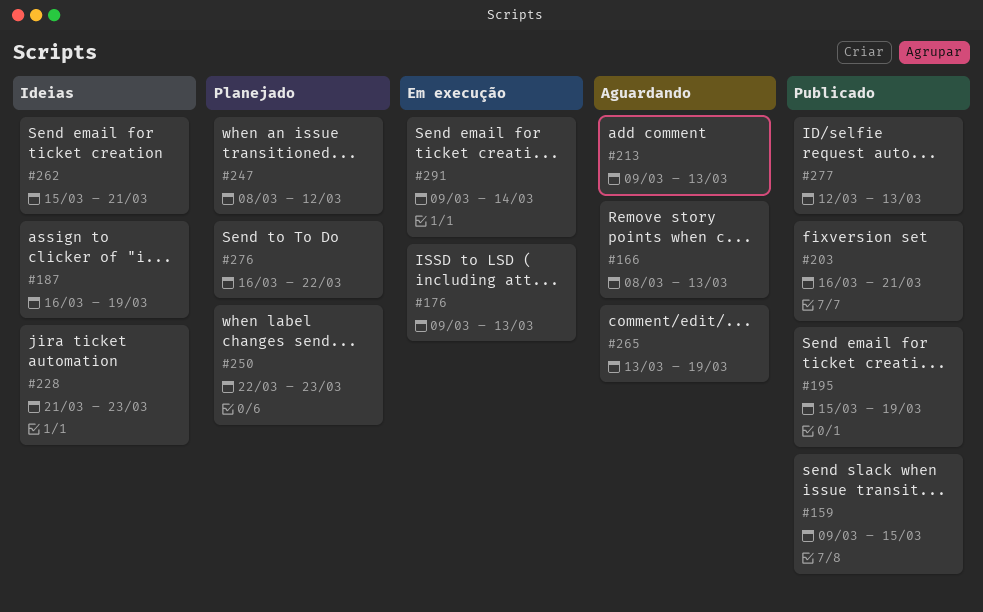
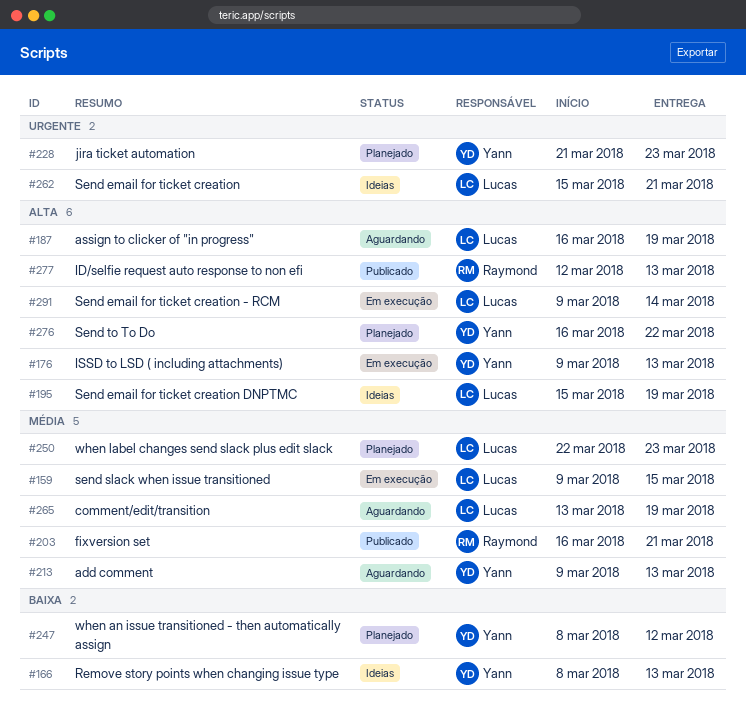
#159, status: Publicado -> Em execução
#166, status: Aguardando -> Ideias
#187, status: Ideias -> Aguardando
#195, status: Publicado -> Ideias
#228, status: Ideias -> Planejado

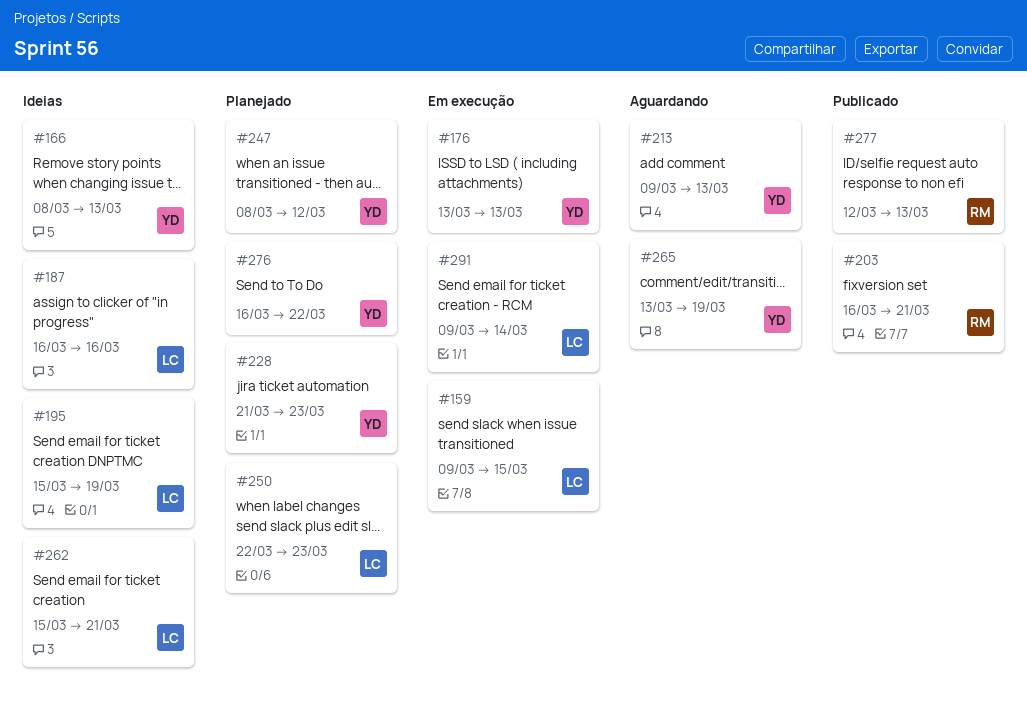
#176, start: Mar 9 -> Mar 13
#187, status: Aguardando -> Ideias
#187, due: Mar 19 -> Mar 16
#265, owner: Lucas -> Yann

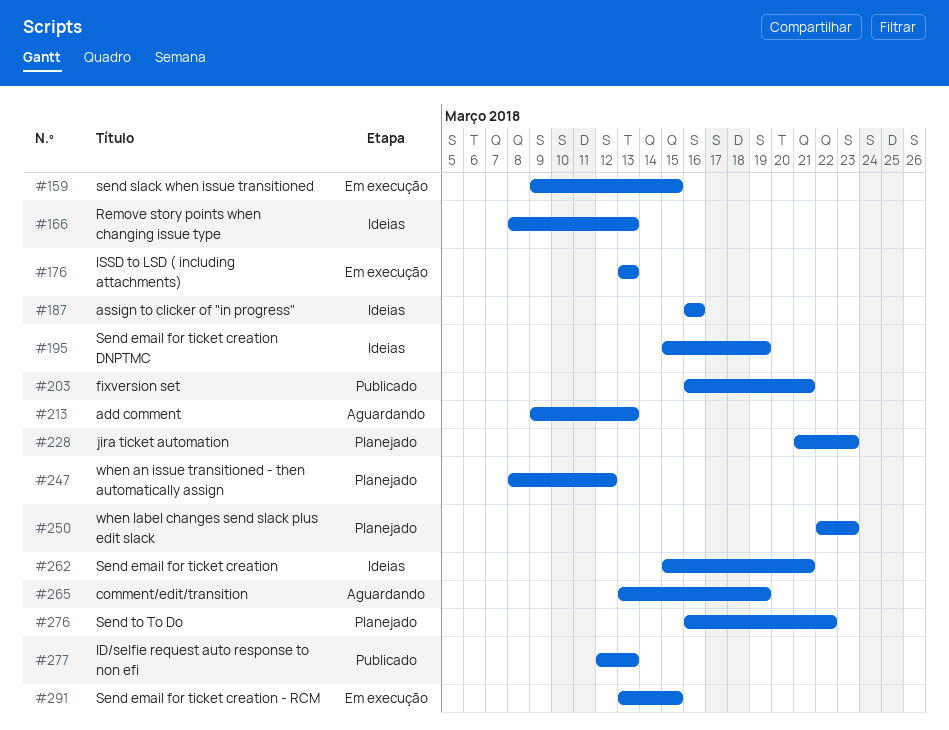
#291, start: Mar 9 -> Mar 13
#291, due: Mar 14 -> Mar 15

